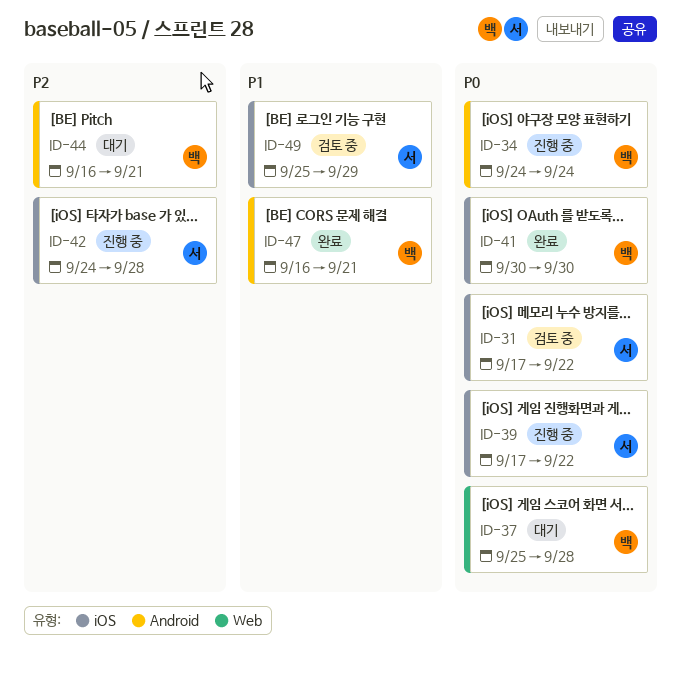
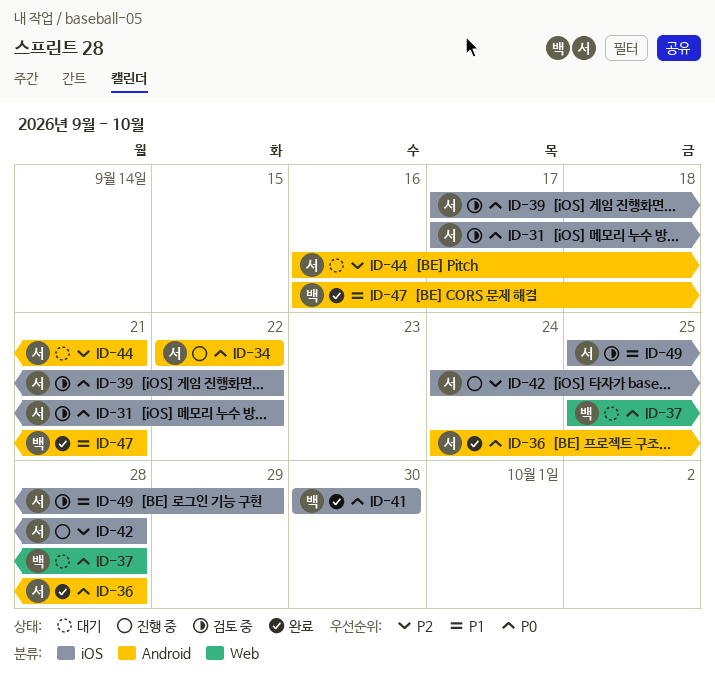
ID-34, owner: 백 -> 서
ID-34, start: Sep 24 -> Sep 22
ID-34, due: Sep 24 -> Sep 22
ID-36: none -> present
ID-39, status: 진행 중 -> 검토 중
ID-44, owner: 백 -> 서

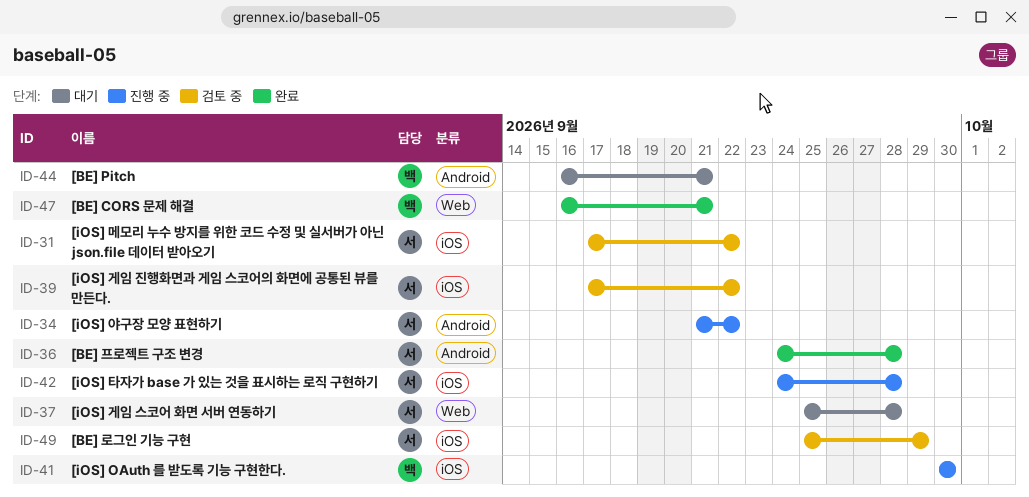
ID-34, start: Sep 22 -> Sep 21
ID-37, owner: 백 -> 서
ID-41, status: 완료 -> 진행 중
ID-44, owner: 서 -> 백
ID-47, label: Android -> Web

